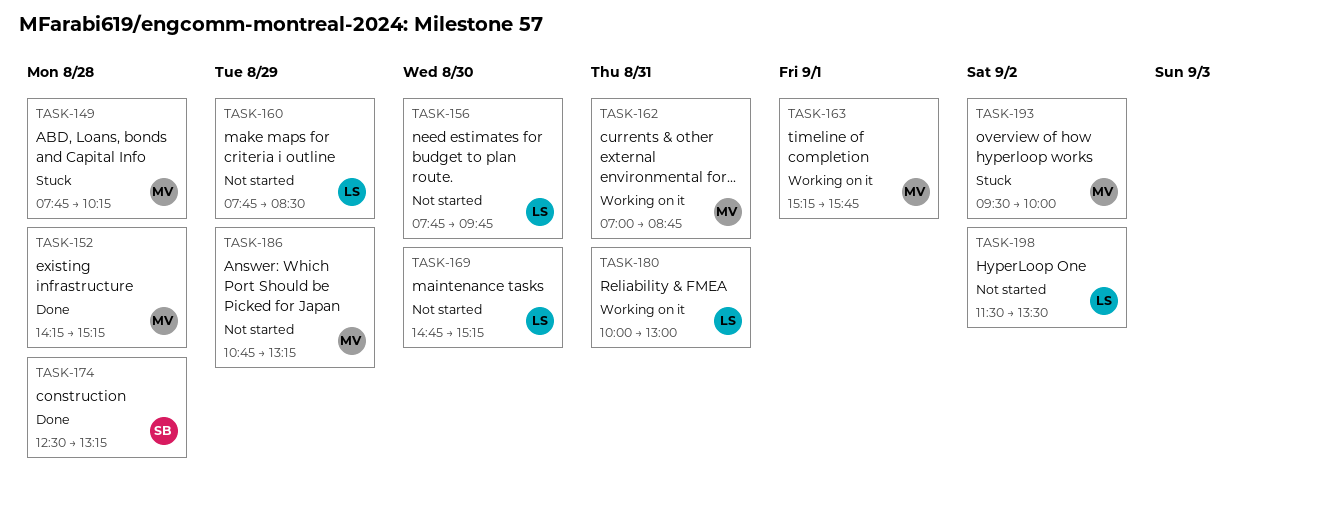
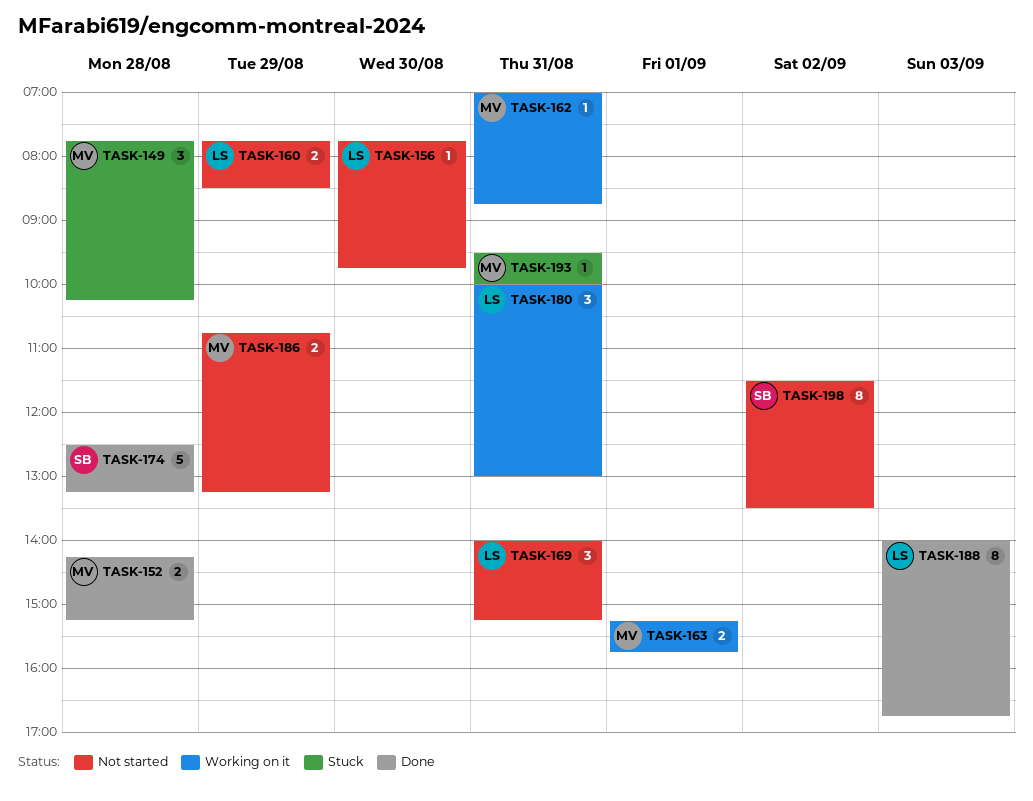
TASK-169, day: Aug 30 -> Aug 31
TASK-169, begins: 14:45 -> 14:00
TASK-188: none -> present
TASK-193, day: Sep 2 -> Aug 31
TASK-198, owner: LS -> SB

